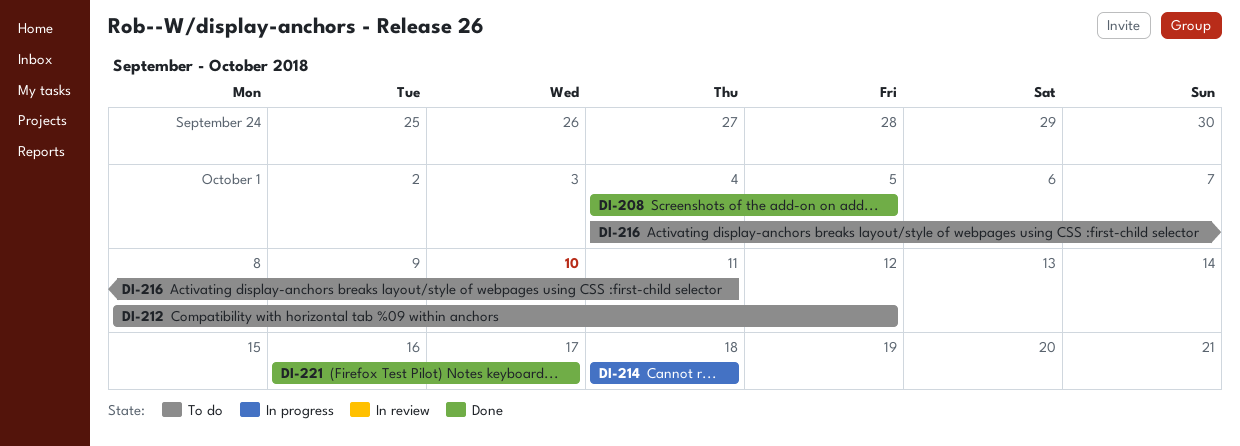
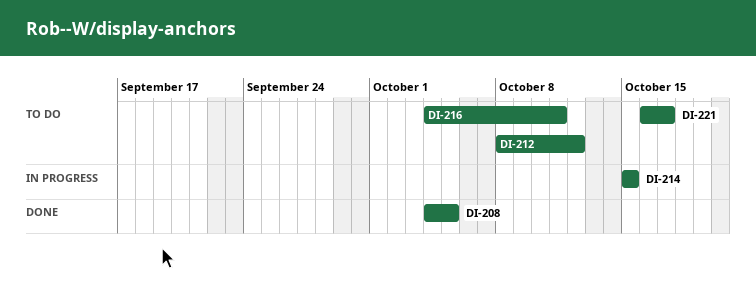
DI-214, start: Oct 18 -> Oct 15
DI-214, due: Oct 18 -> Oct 15
DI-221, status: Done -> To do

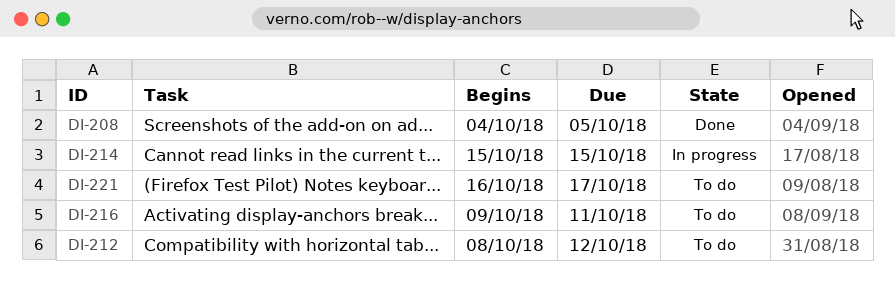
DI-216, start: Oct 4 -> Oct 9

